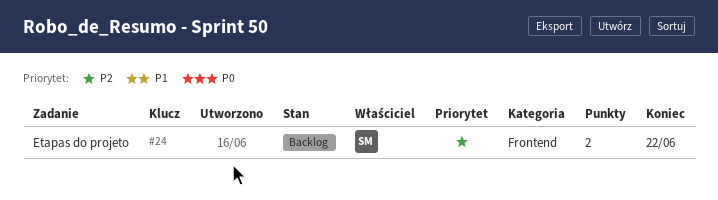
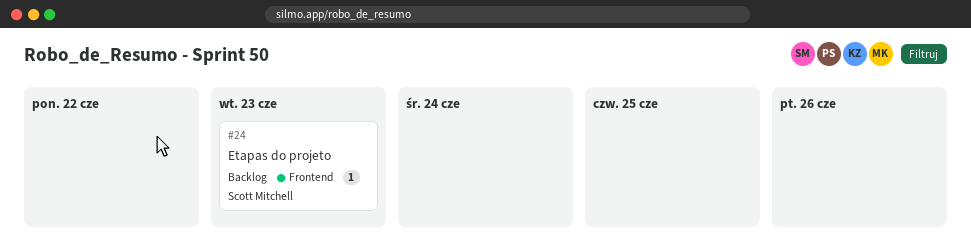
#24, estimate: 2 -> 1
#24, due: Jun 22 -> Jun 23

